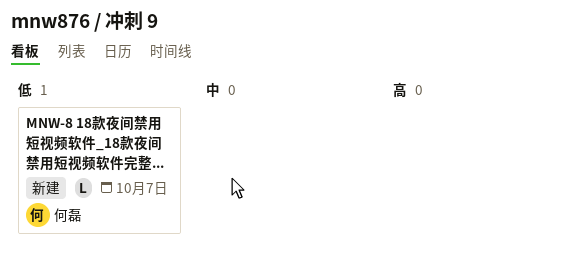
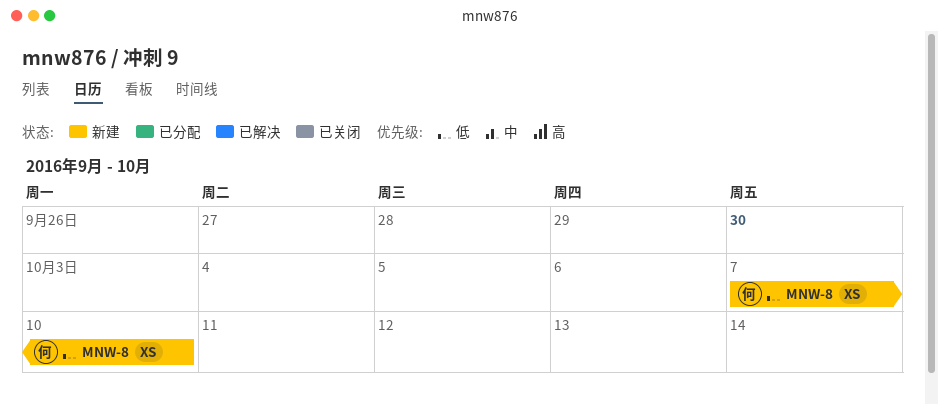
MNW-8, estimate: L -> XS
MNW-8, due: Oct 7 -> Oct 10

